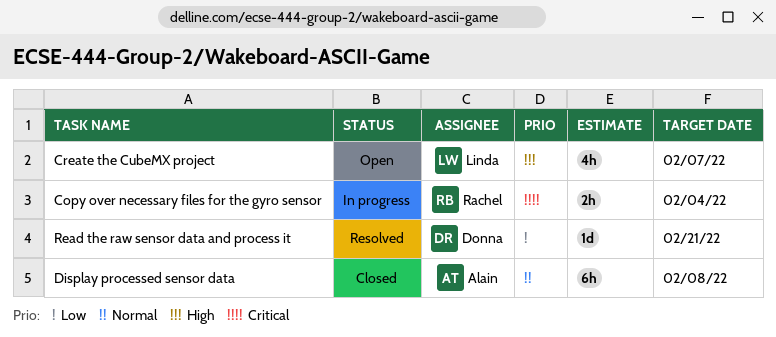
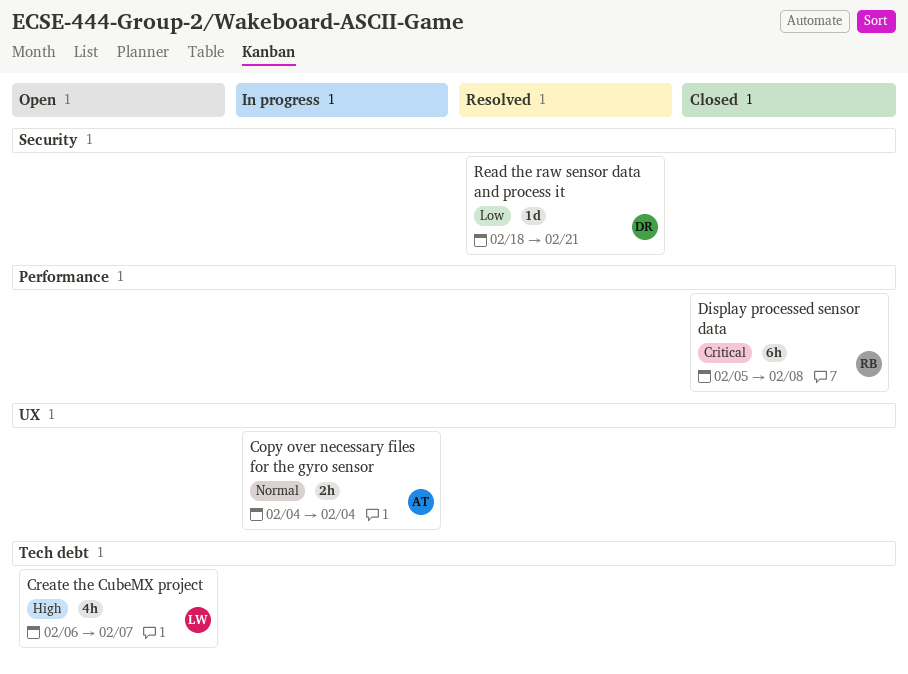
Copy over necessary files for the gyro sensor, owner: Rachel -> Alain
Copy over necessary files for the gyro sensor, priority: Critical -> Normal
Display processed sensor data, owner: Alain -> Rachel
Display processed sensor data, priority: Normal -> Critical

